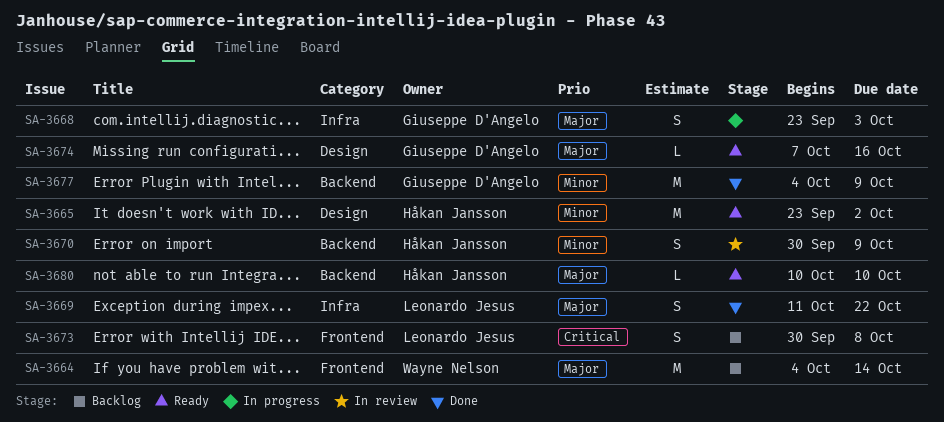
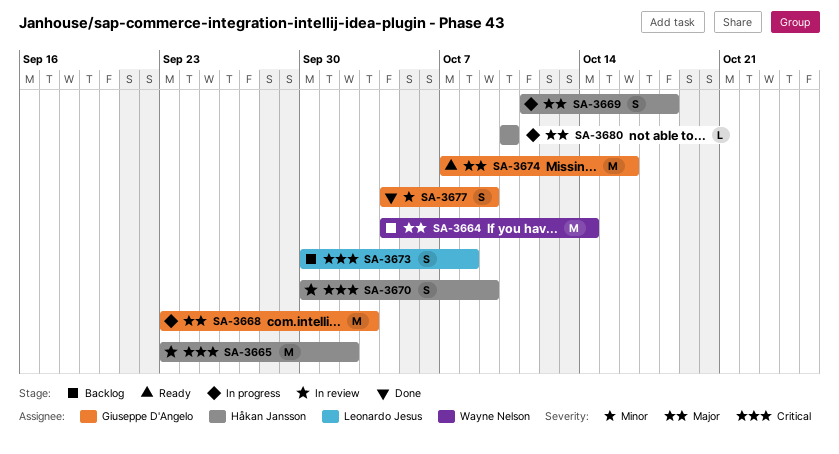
SA-3665, status: Ready -> In review
SA-3665, priority: Minor -> Critical
SA-3668, estimate: S -> M
SA-3669, status: Done -> In progress
SA-3669, owner: Leonardo Jesus -> Håkan Jansson
SA-3669, due: Oct 22 -> Oct 18
SA-3670, priority: Minor -> Critical
SA-3674, estimate: L -> M
SA-3677, estimate: M -> S
SA-3680, status: Ready -> In progress

